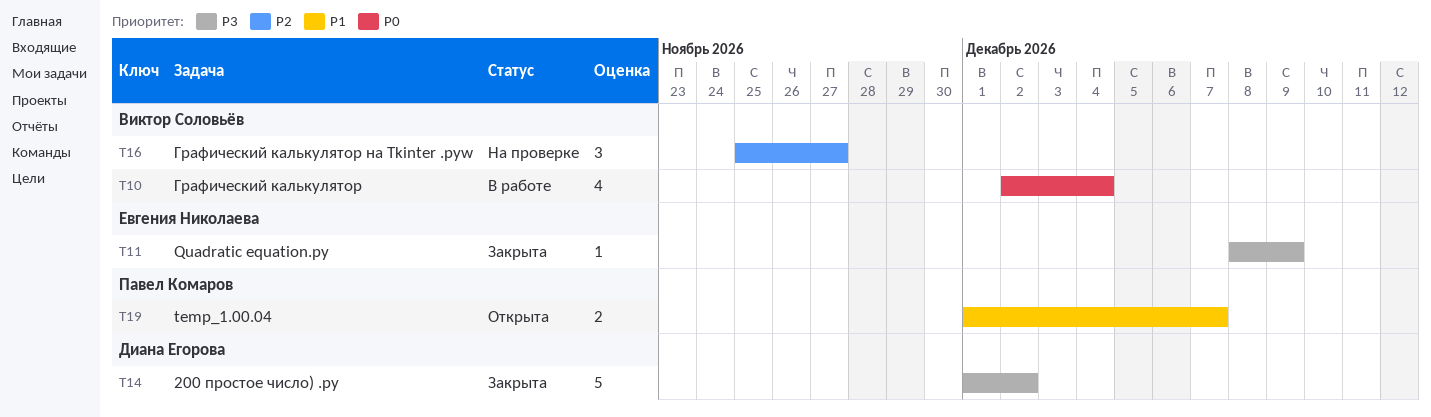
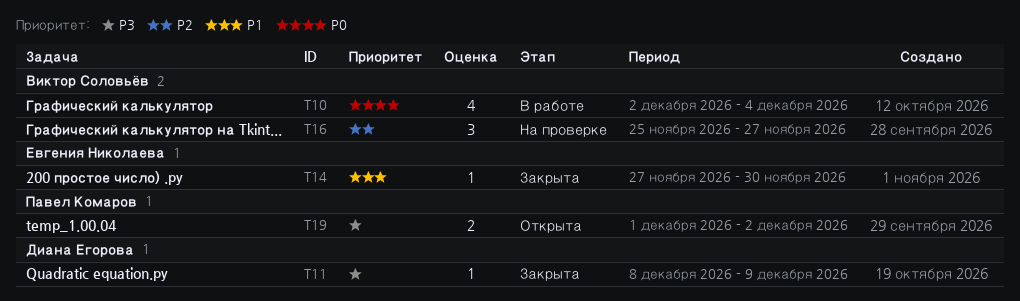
T11, owner: Евгения Николаева -> Диана Егорова
T14, owner: Диана Егорова -> Евгения Николаева
T14, priority: P3 -> P1
T14, estimate: 5 -> 1
T14, start: Dec 1 -> Nov 27
T14, due: Dec 2 -> Nov 30
T19, priority: P1 -> P3
T19, due: Dec 7 -> Dec 2

